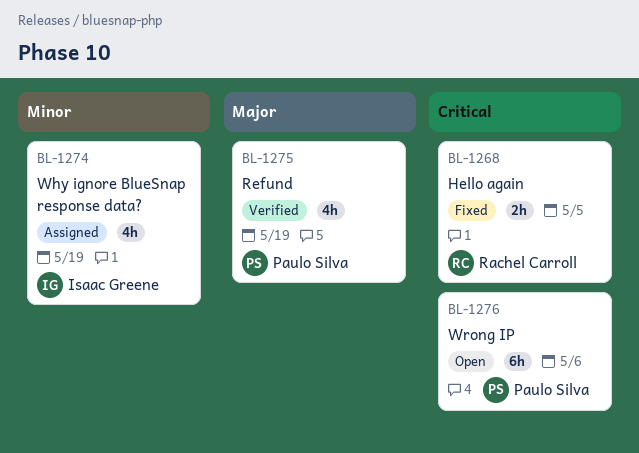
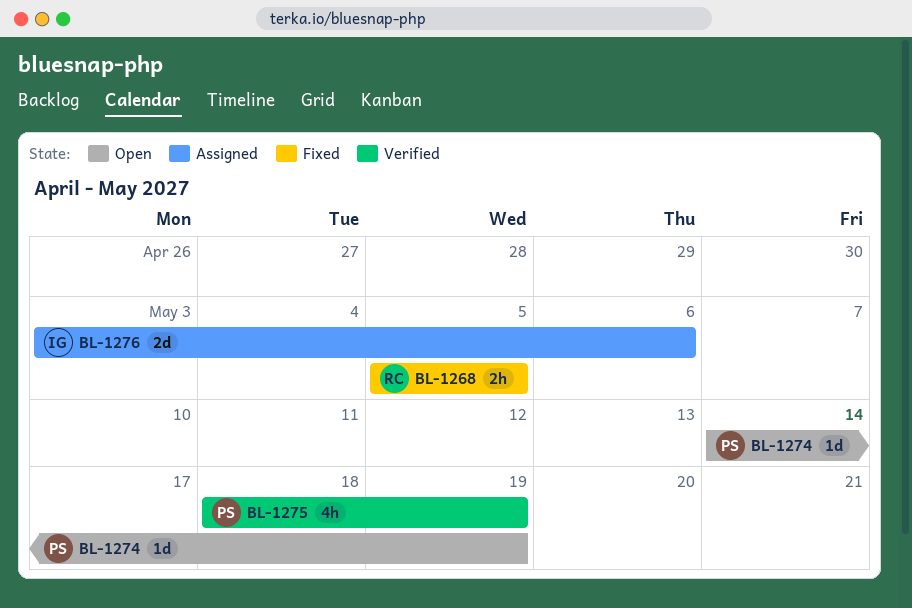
BL-1274, status: Assigned -> Open
BL-1274, owner: Isaac Greene -> Paulo Silva
BL-1274, estimate: 4h -> 1d
BL-1276, status: Open -> Assigned
BL-1276, owner: Paulo Silva -> Isaac Greene
BL-1276, estimate: 6h -> 2d

